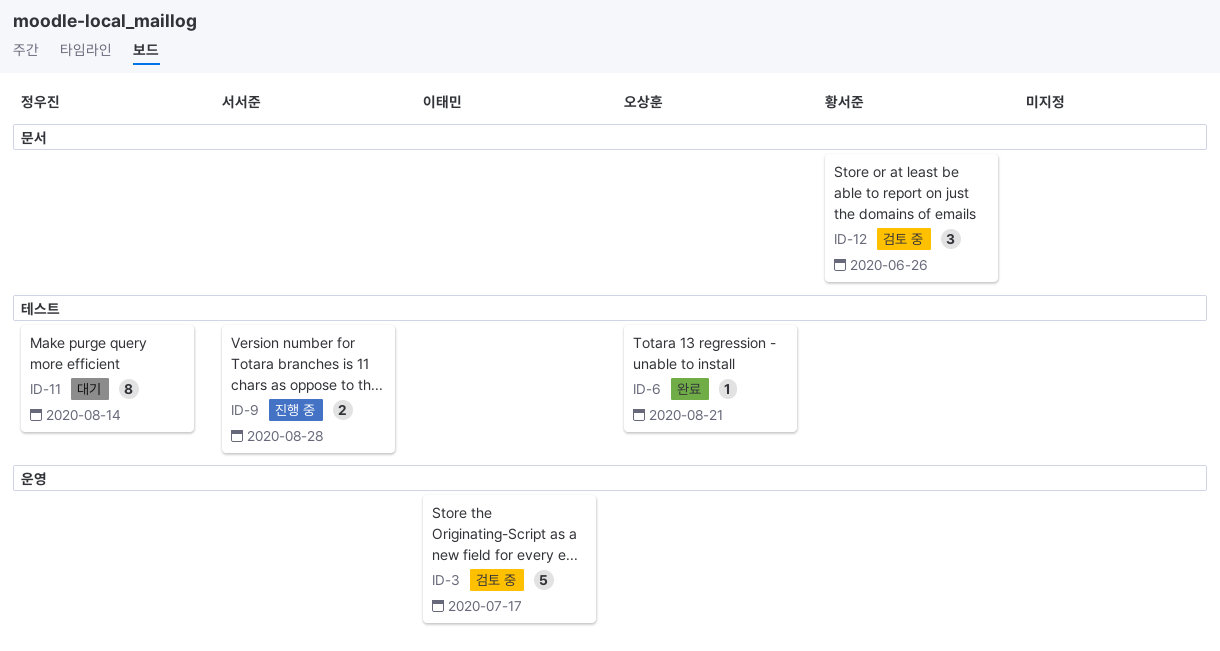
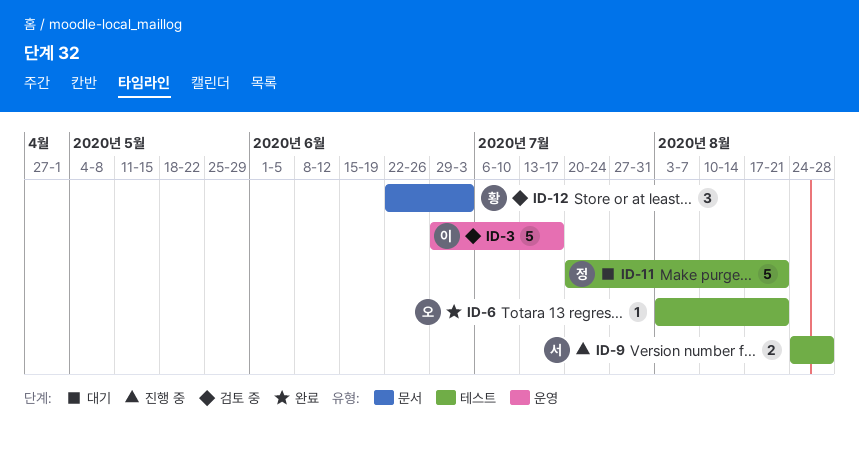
ID-11, estimate: 8 -> 5
ID-11, due: Aug 14 -> Aug 21
ID-12, due: Jun 26 -> Jul 3

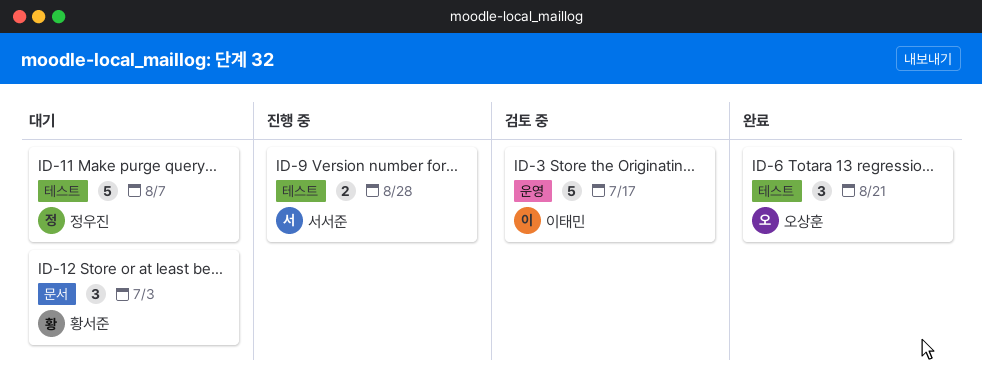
ID-6, estimate: 1 -> 3
ID-11, due: Aug 21 -> Aug 7
ID-12, status: 검토 중 -> 대기

